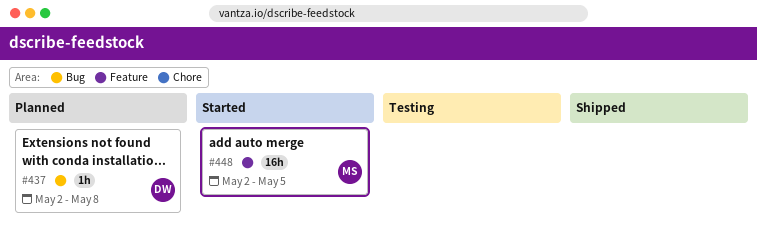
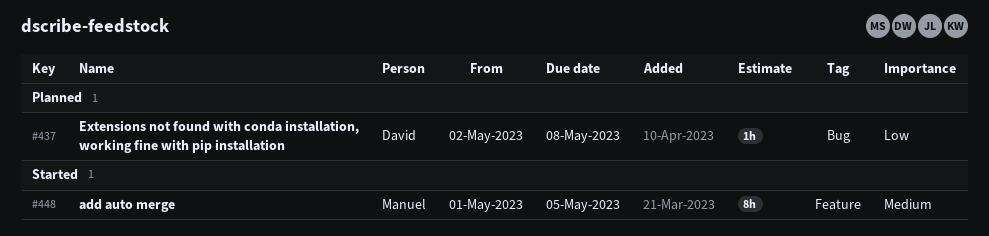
#448, estimate: 16h -> 8h
#448, start: May 2 -> May 1

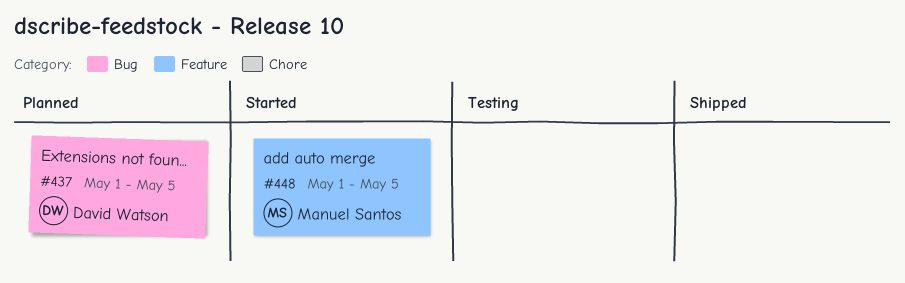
#437, start: May 2 -> May 1
#437, due: May 8 -> May 5

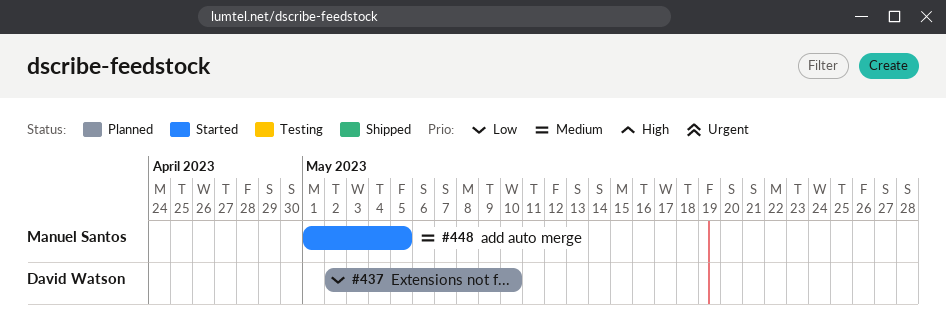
#437, start: May 1 -> May 2
#437, due: May 5 -> May 10

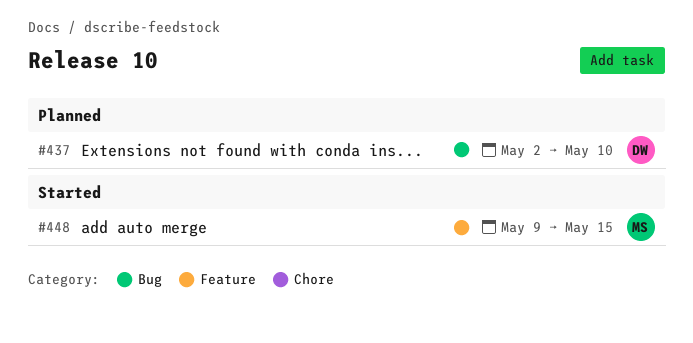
#448, start: May 1 -> May 9
#448, due: May 5 -> May 15

